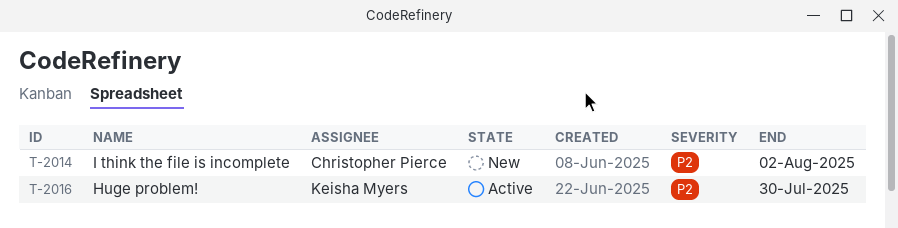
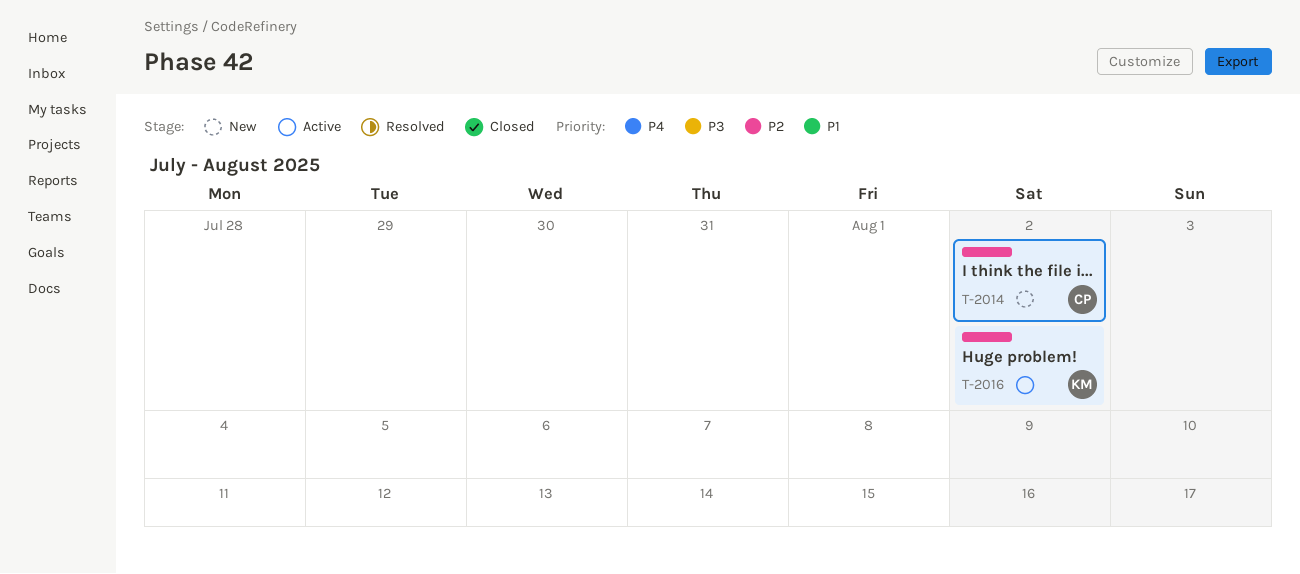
T-2016, due: Jul 30 -> Aug 2

